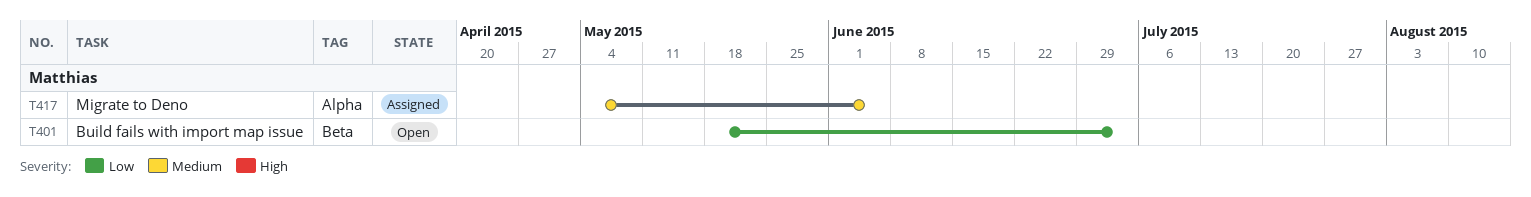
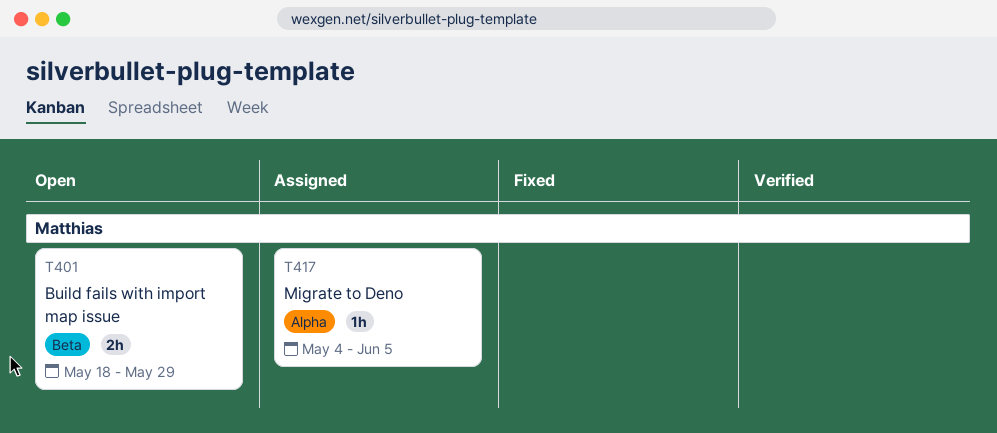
T401, due: Jul 3 -> May 29

